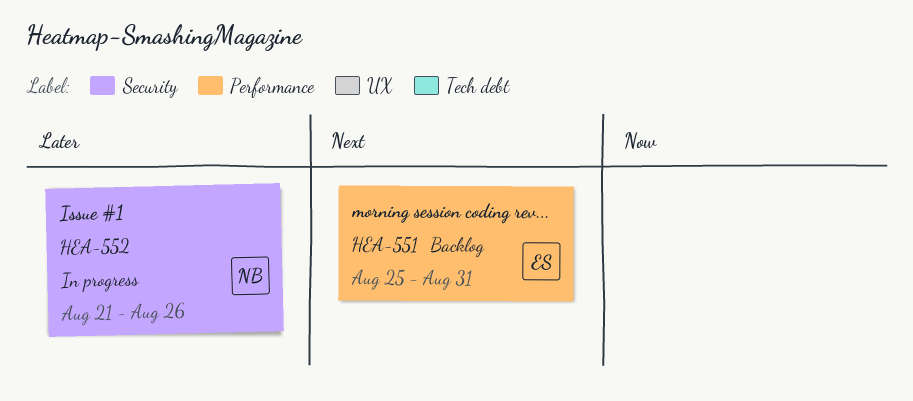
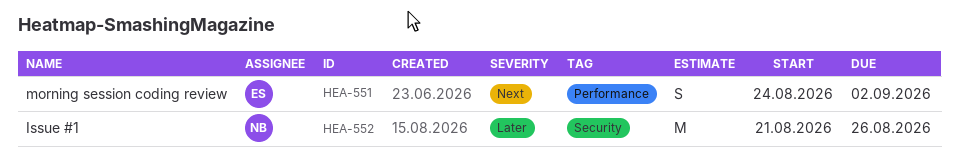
HEA-551, start: Aug 25 -> Aug 24
HEA-551, due: Aug 31 -> Sep 2

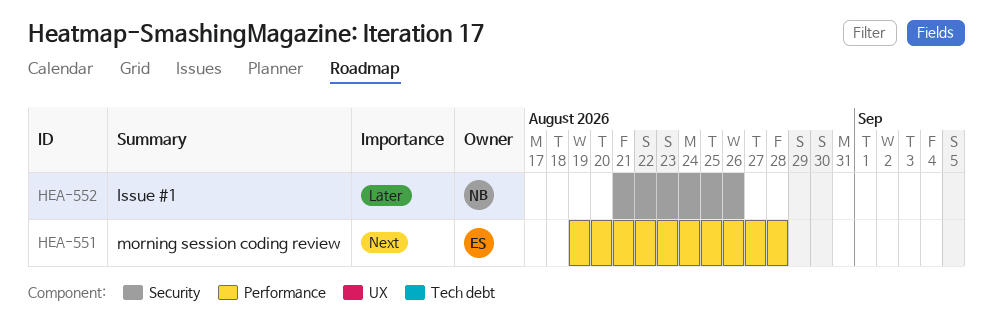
HEA-551, start: Aug 24 -> Aug 19
HEA-551, due: Sep 2 -> Aug 28

